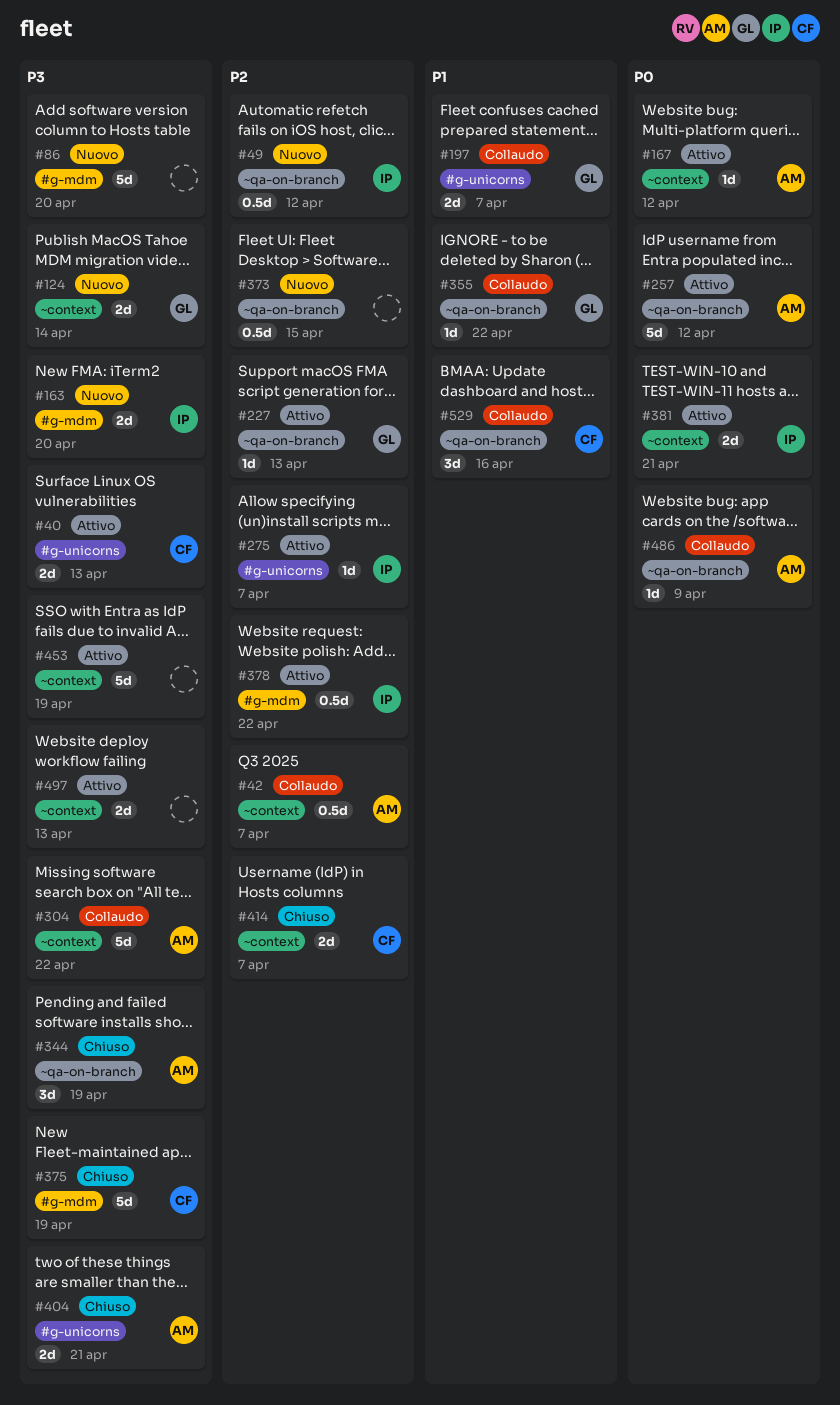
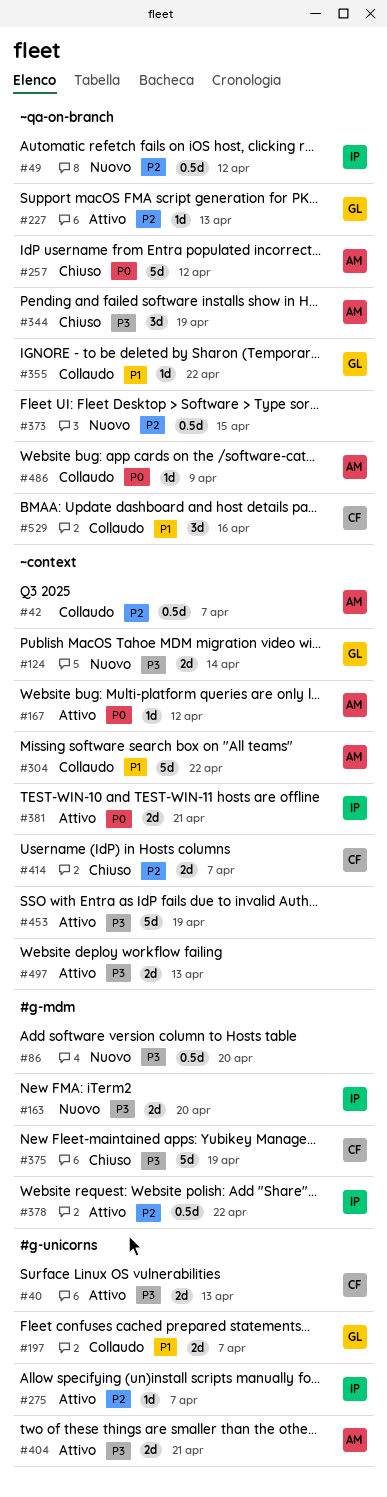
#86, estimate: 5d -> 0.5d
#257, status: Attivo -> Chiuso
#304, priority: P3 -> P1
#404, status: Chiuso -> Attivo

